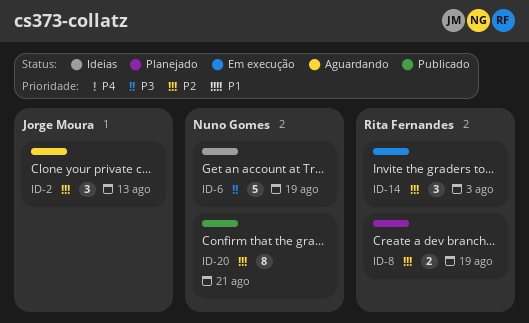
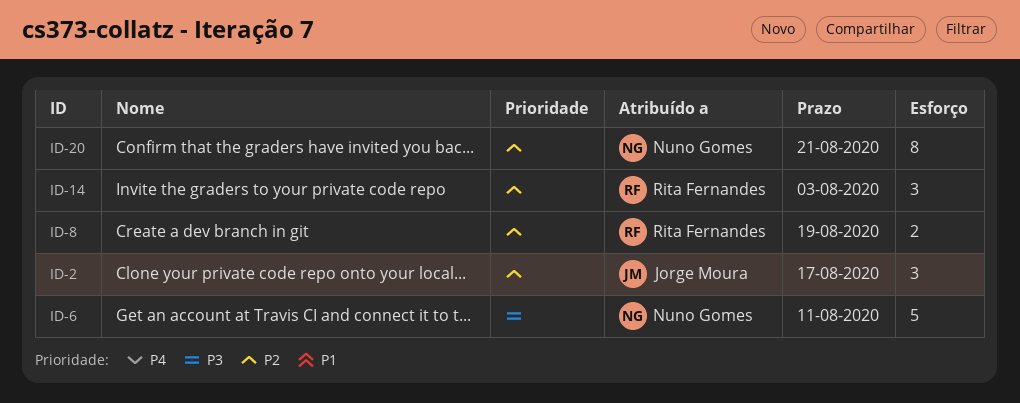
ID-2, due: Aug 13 -> Aug 17
ID-6, due: Aug 19 -> Aug 11

